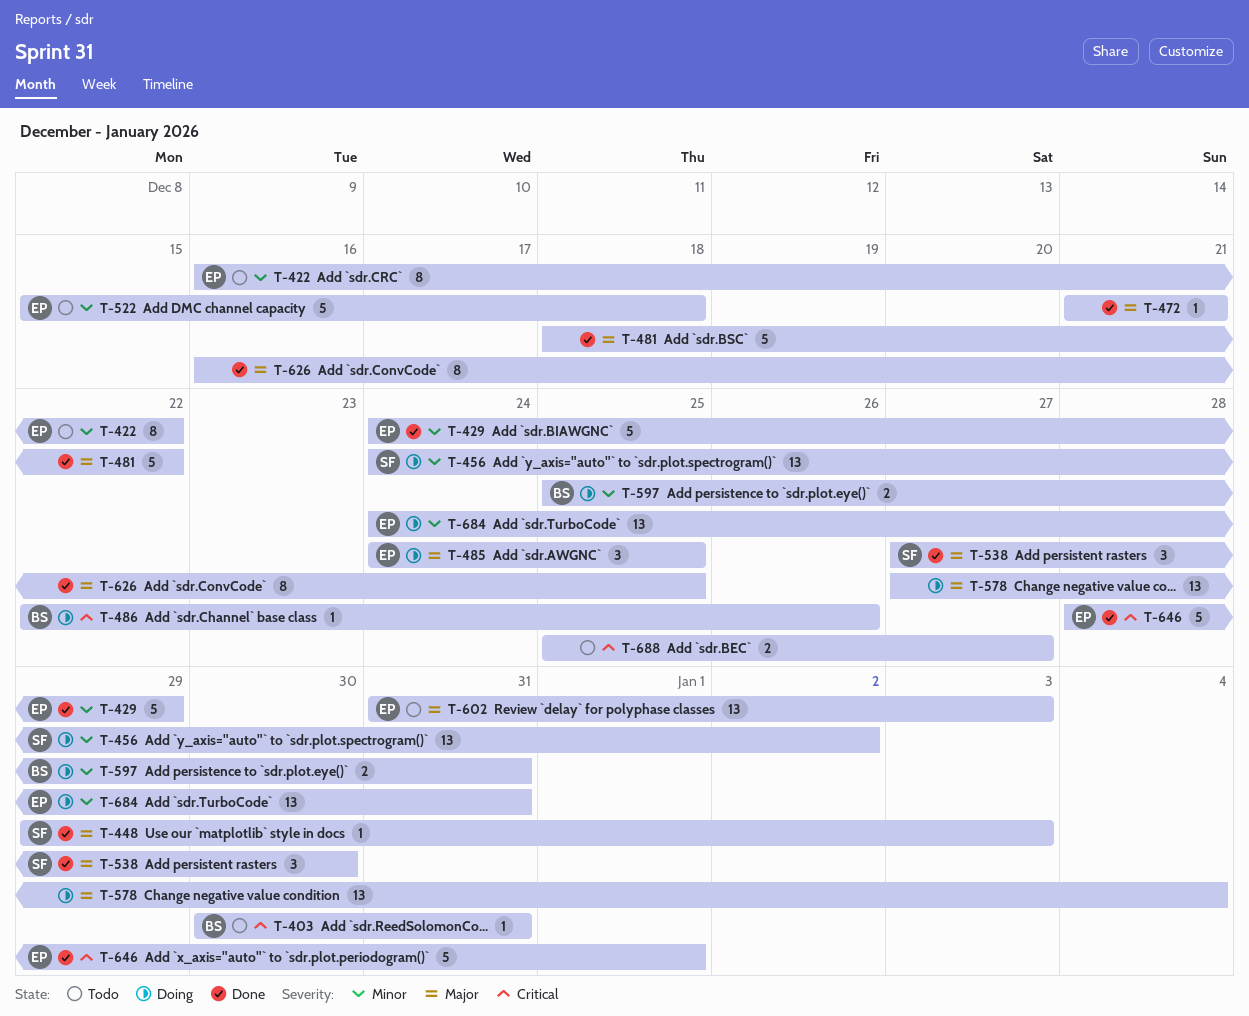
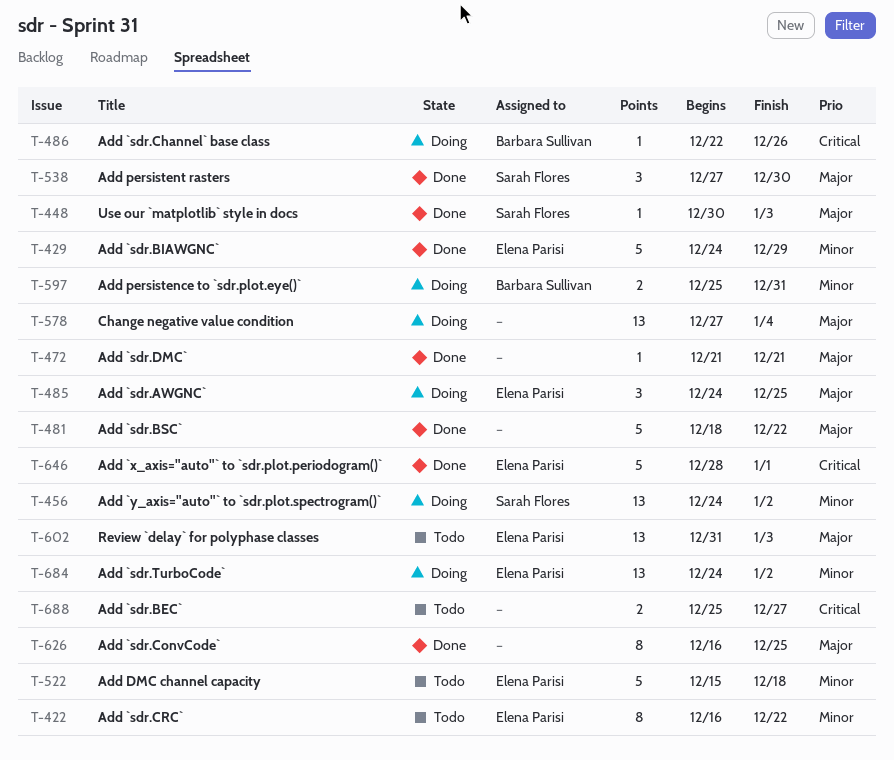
T-403: present -> none
T-448, start: Dec 29 -> Dec 30
T-684, due: Dec 31 -> Jan 2

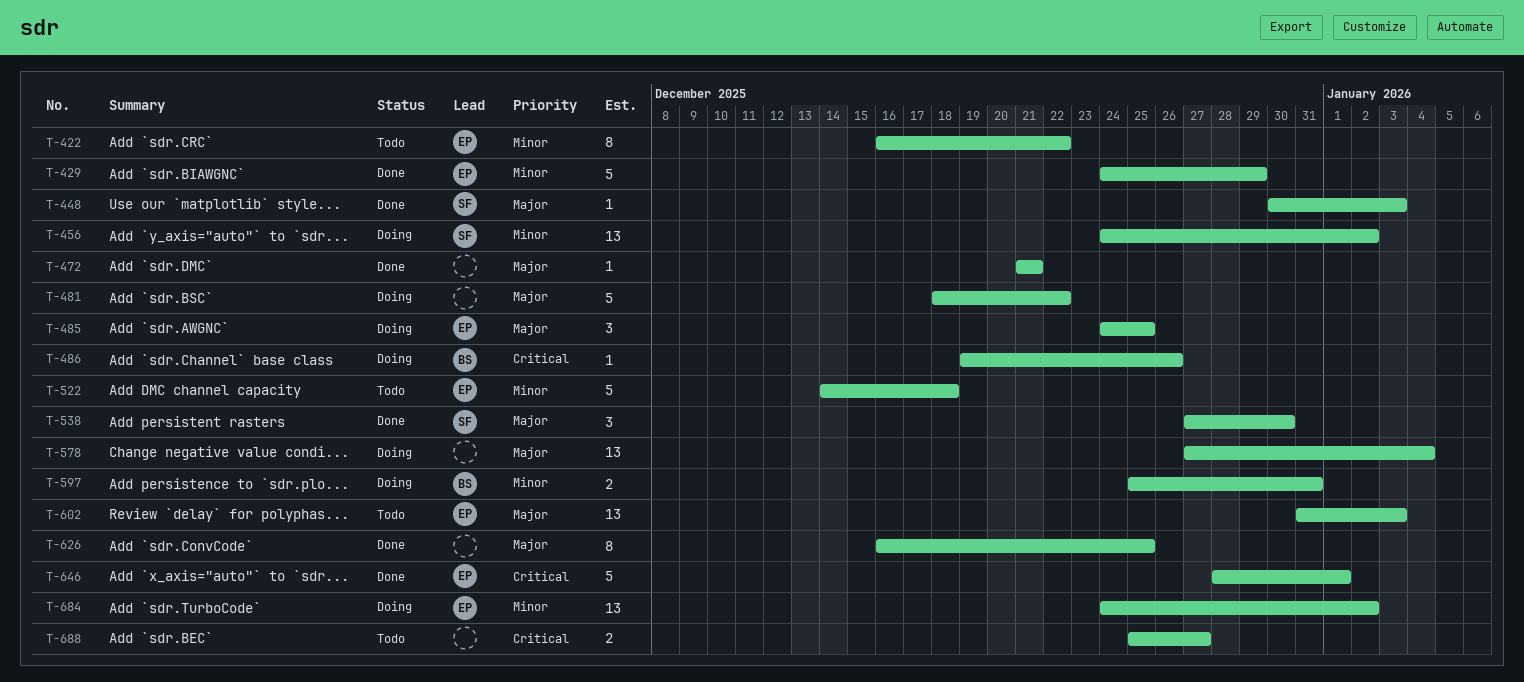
T-481, status: Done -> Doing
T-486, start: Dec 22 -> Dec 19
T-522, start: Dec 15 -> Dec 14

